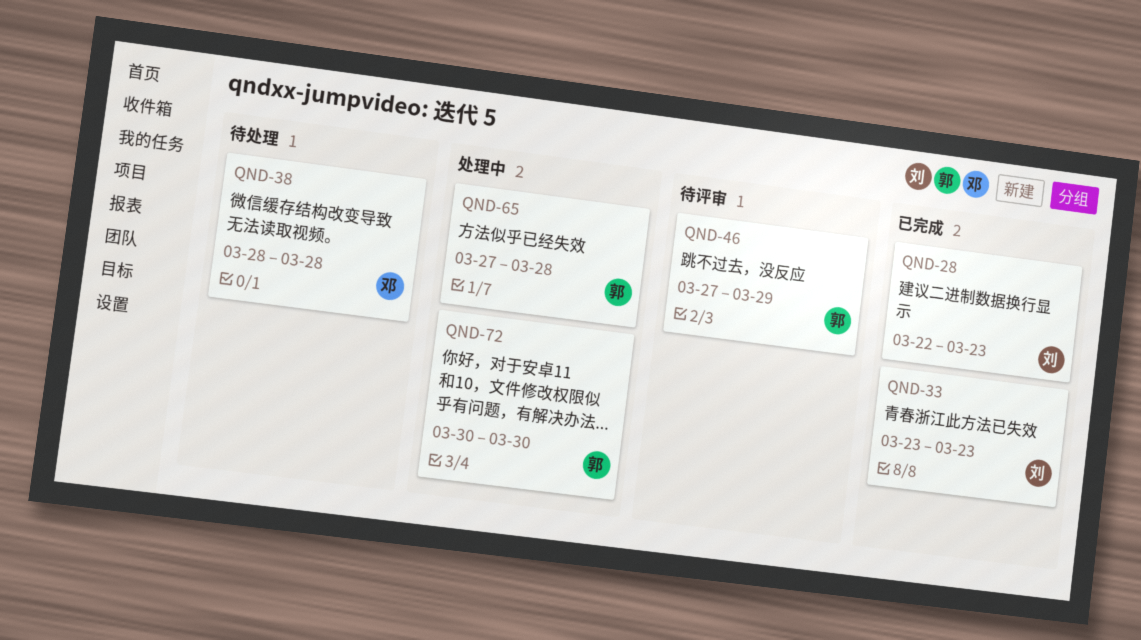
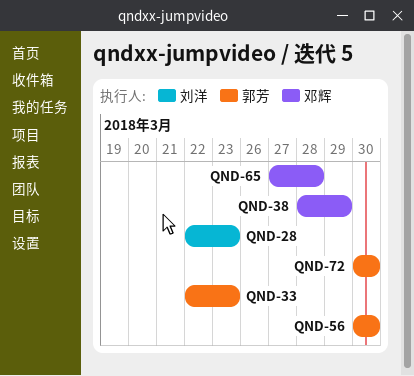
QND-33, owner: 刘洋 -> 郭芳
QND-33, start: Mar 23 -> Mar 22
QND-38, due: Mar 28 -> Mar 29
QND-46: present -> none
QND-56: none -> present
QND-65, owner: 郭芳 -> 邓辉

